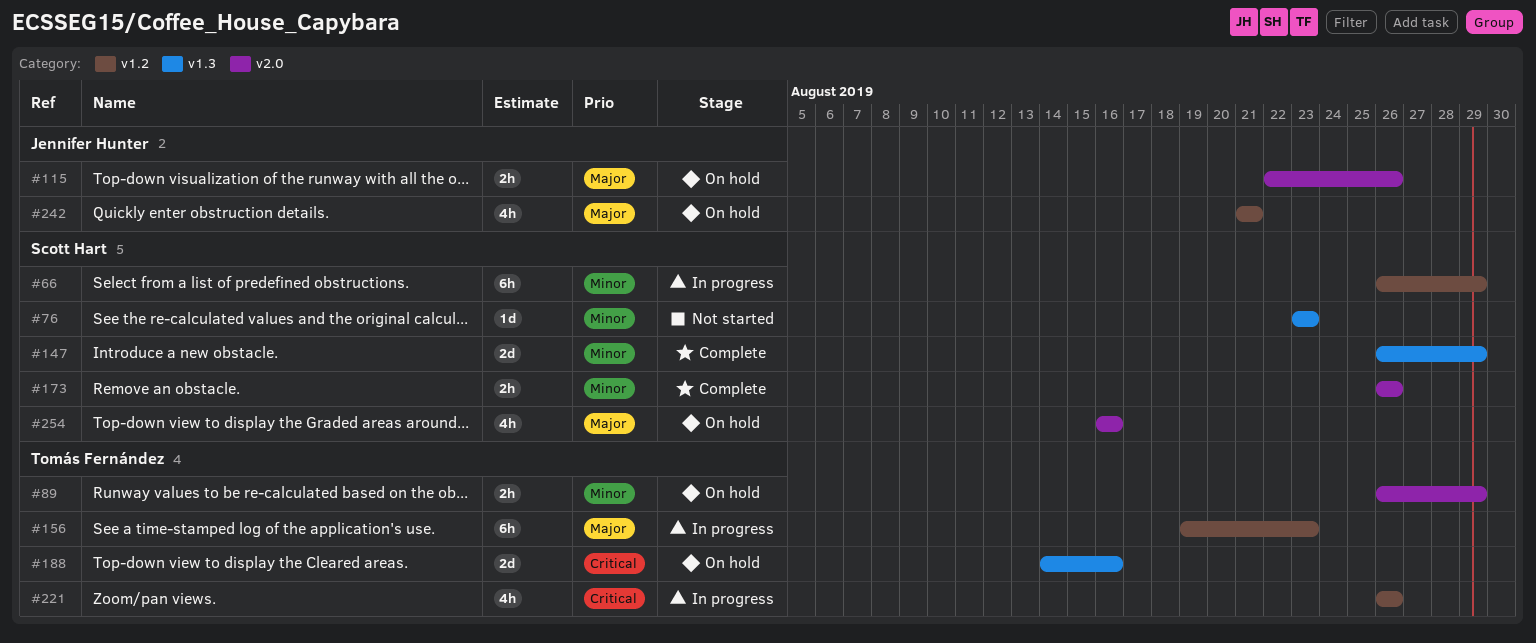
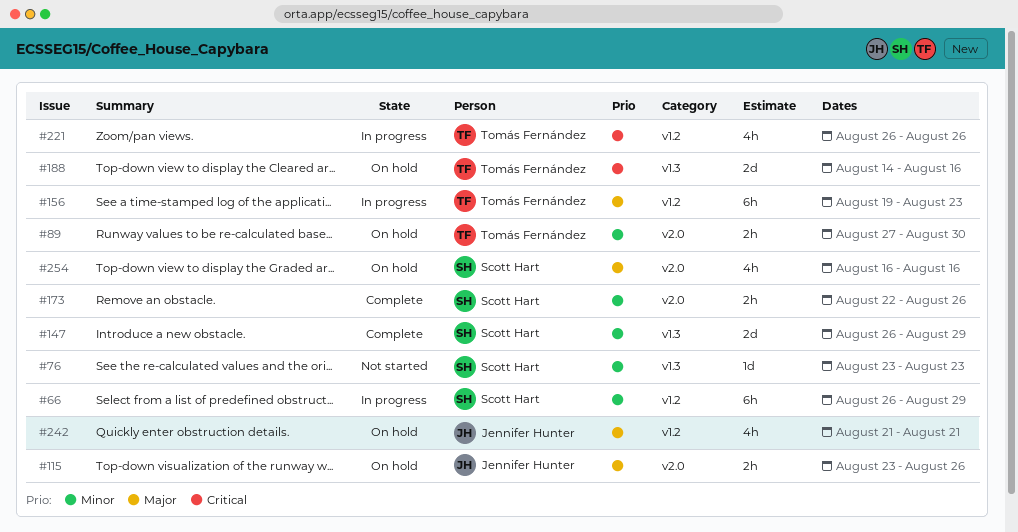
#89, start: Aug 26 -> Aug 27
#89, due: Aug 29 -> Aug 30
#115, start: Aug 22 -> Aug 23
#173, start: Aug 26 -> Aug 22

